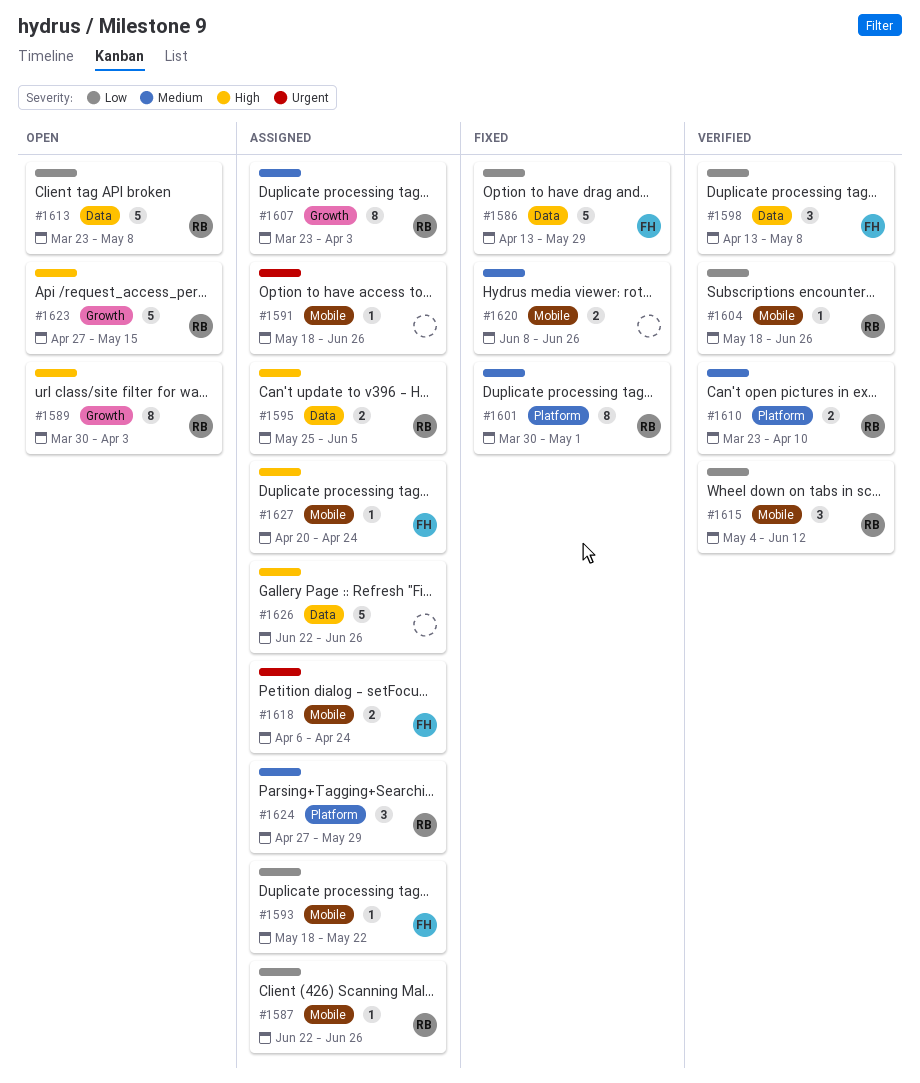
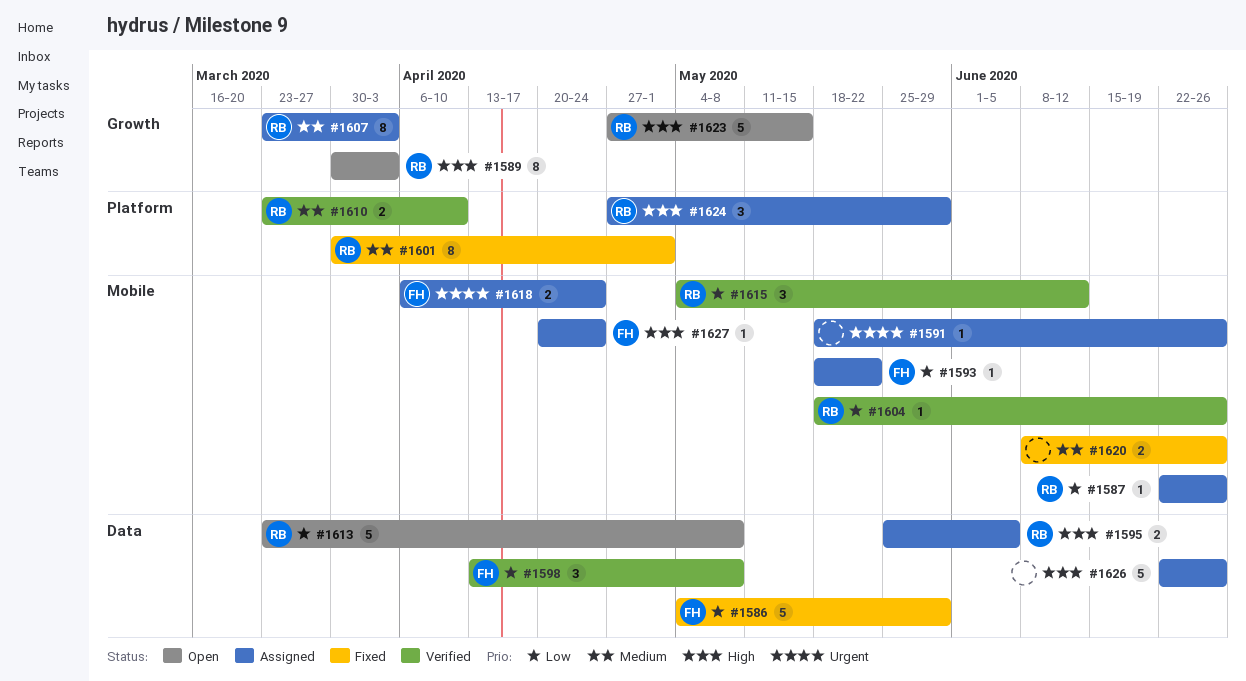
#1586, start: Apr 13 -> May 4
#1624, priority: Medium -> High

